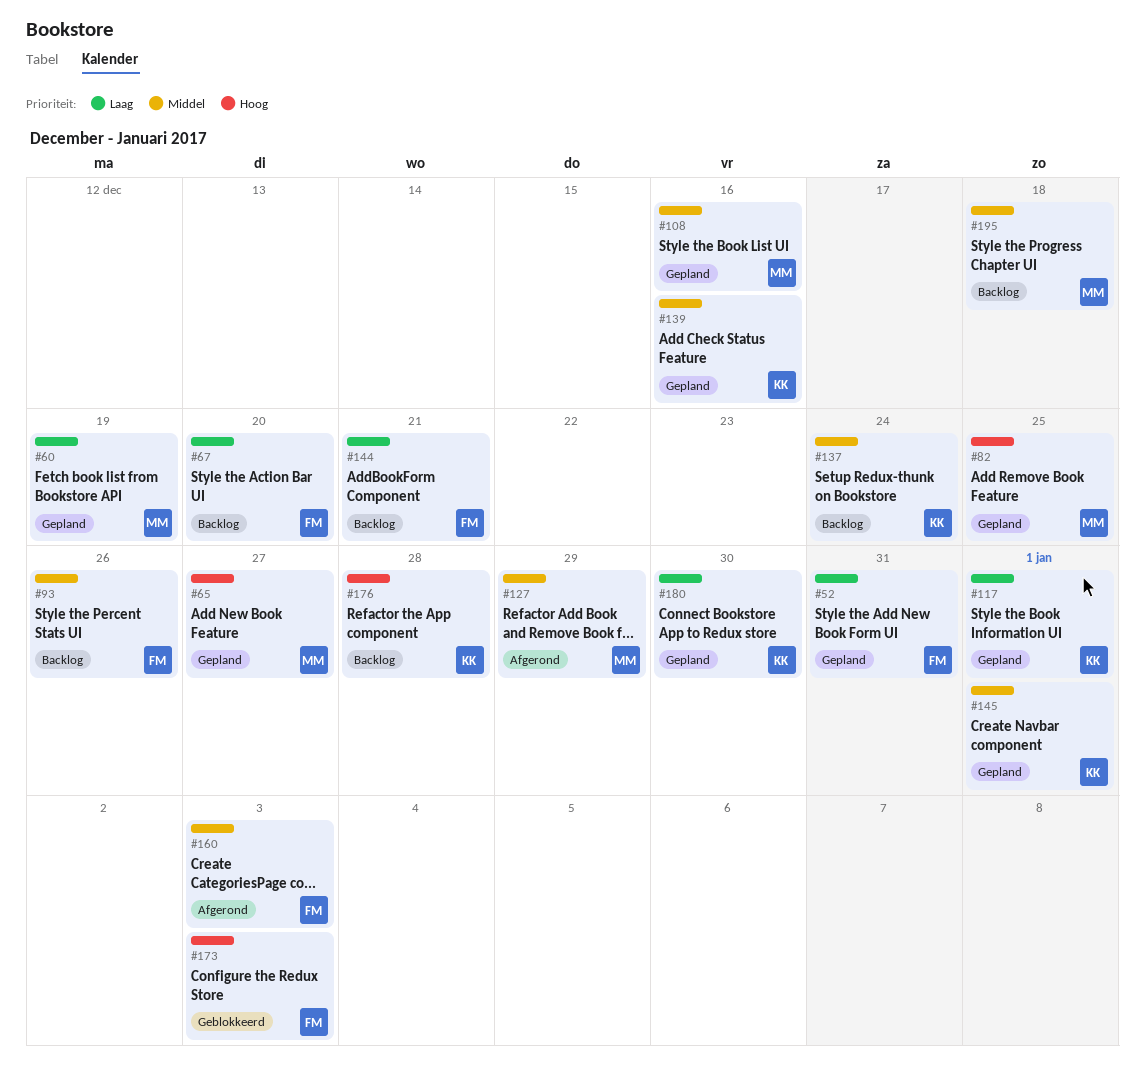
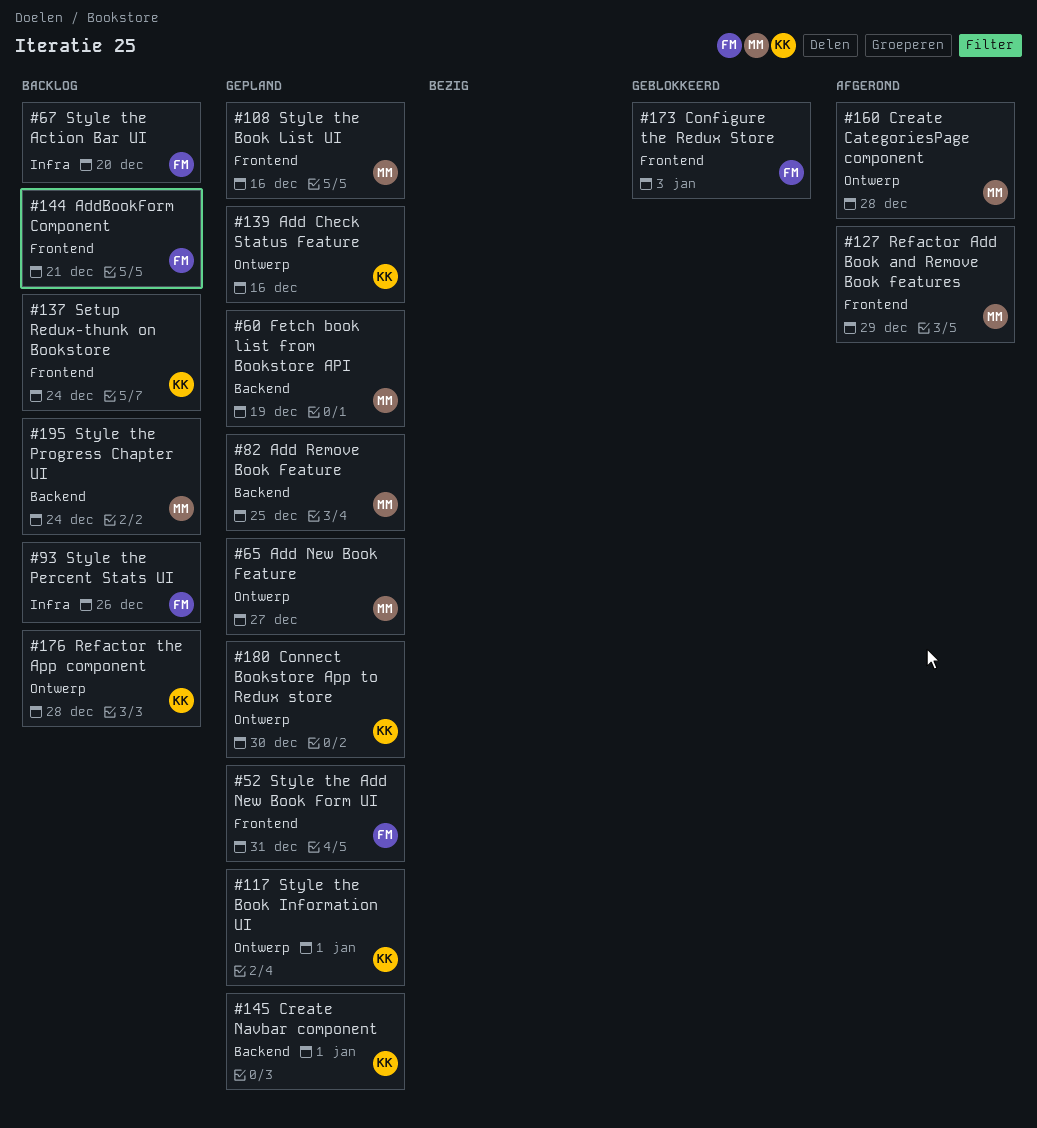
#160, owner: FM -> MM
#160, due: Jan 3 -> Dec 28
#195, due: Dec 18 -> Dec 24

